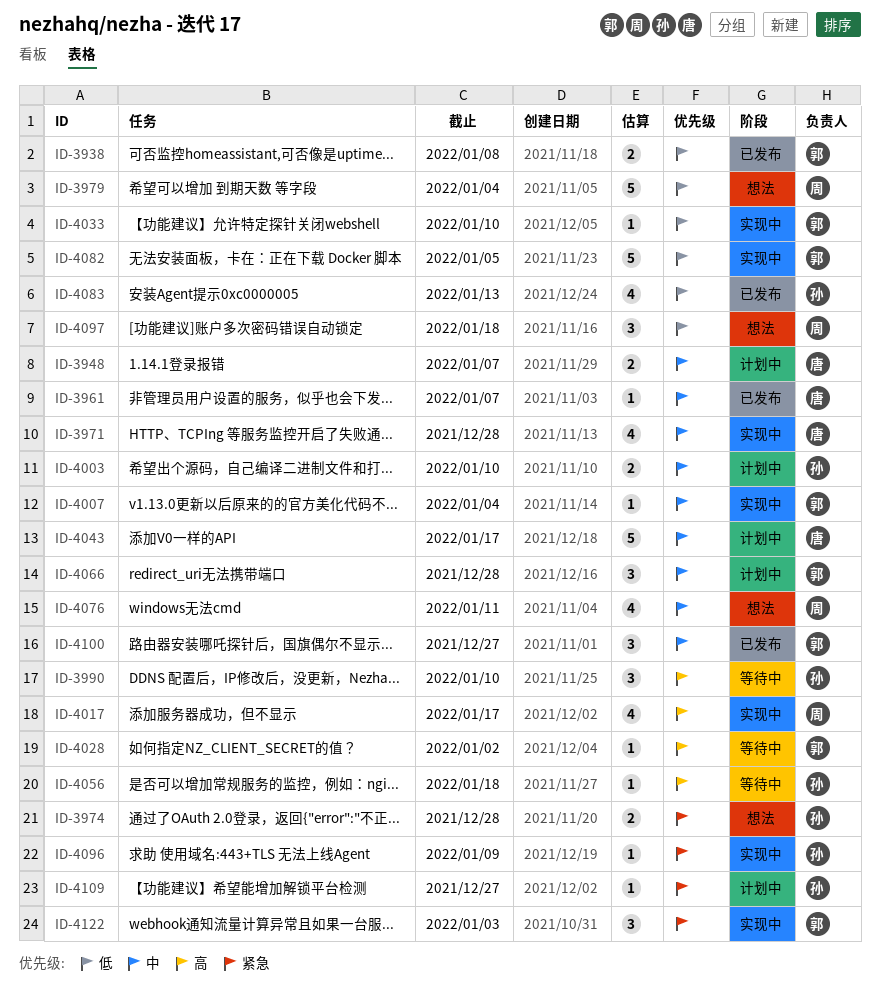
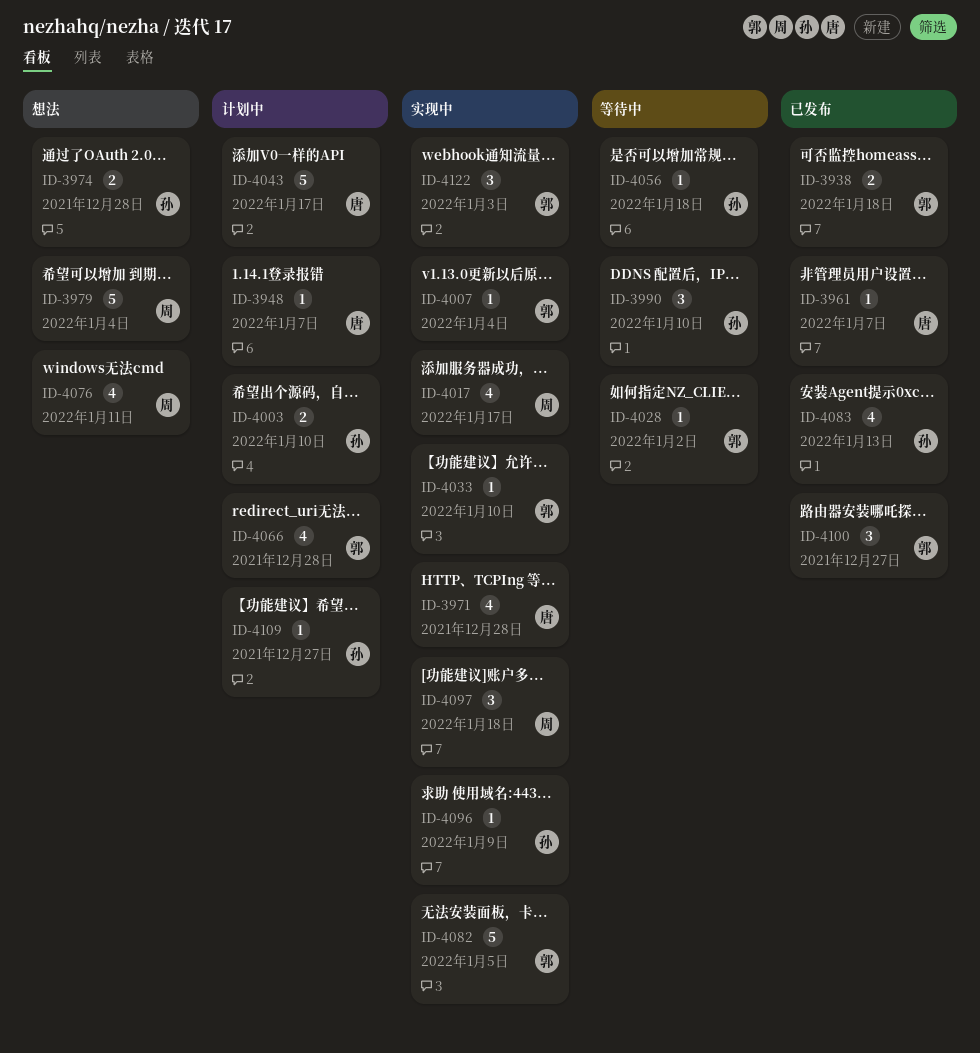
ID-3938, due: Jan 8 -> Jan 18
ID-3948, estimate: 2 -> 1
ID-4066, estimate: 3 -> 4
ID-4097, status: 想法 -> 实现中

